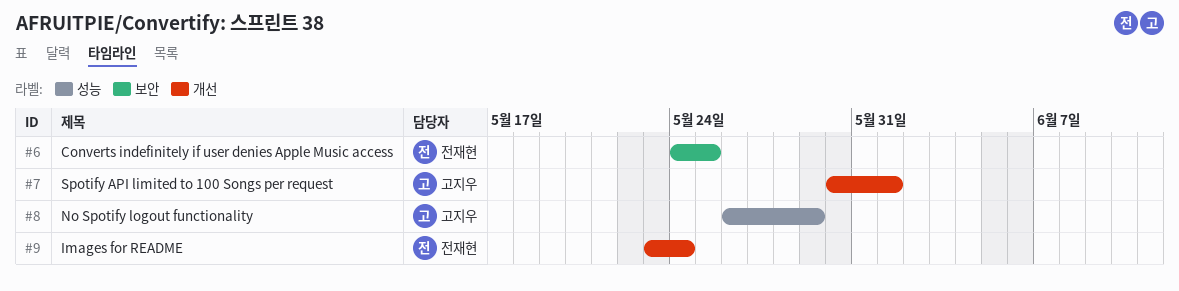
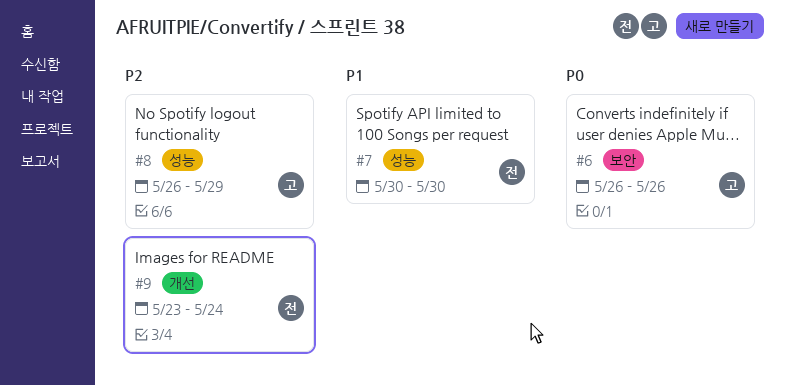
#6, owner: 전재현 -> 고지우
#6, start: May 24 -> May 26
#6, due: May 25 -> May 26
#7, owner: 고지우 -> 전재현
#7, label: 개선 -> 성능
#7, due: Jun 1 -> May 30

